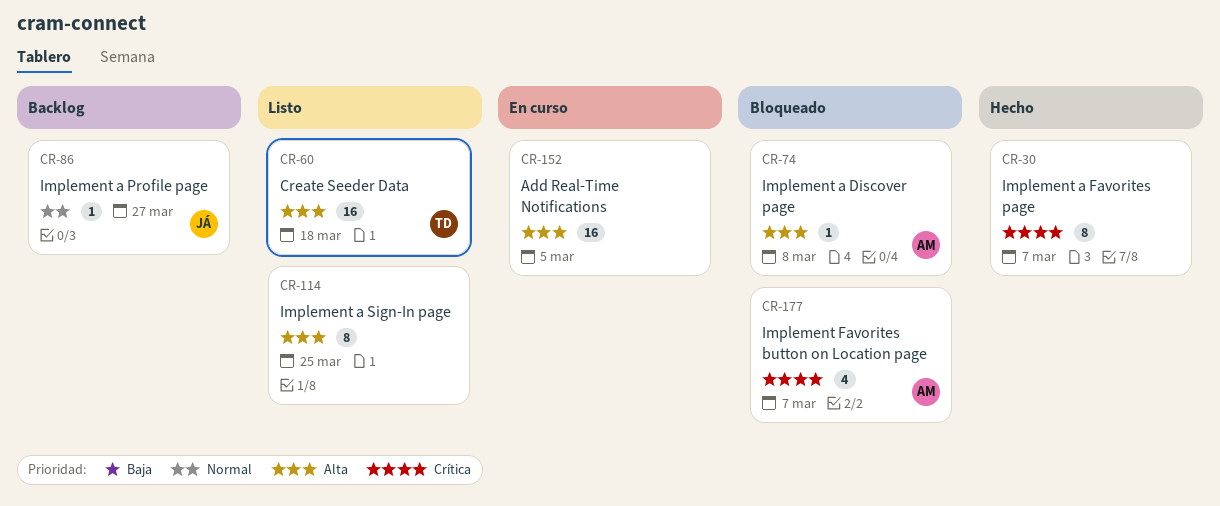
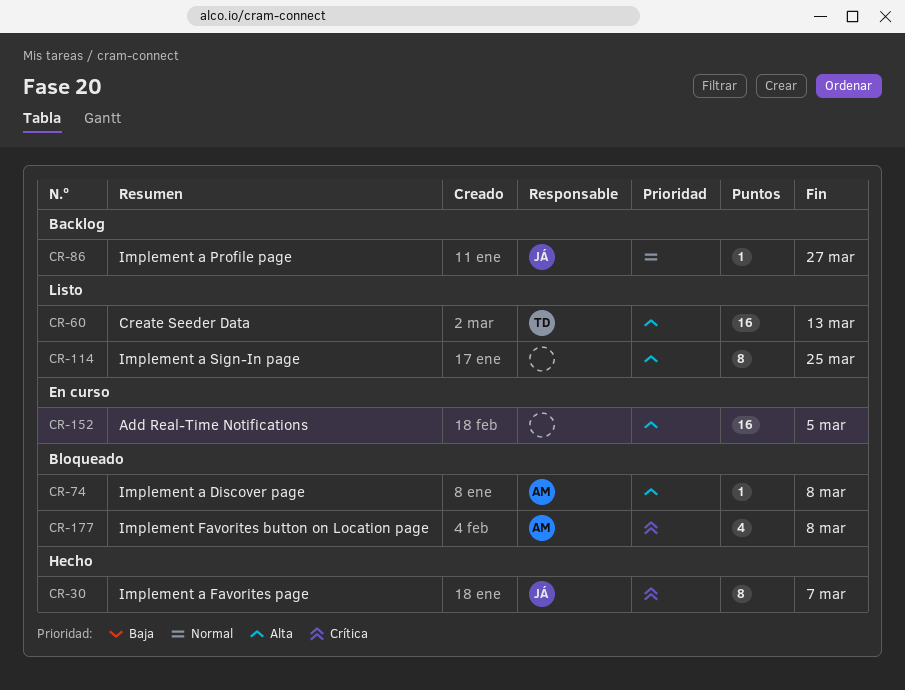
CR-30, owner: none -> JÁ
CR-60, due: Mar 18 -> Mar 13
CR-177, due: Mar 7 -> Mar 8

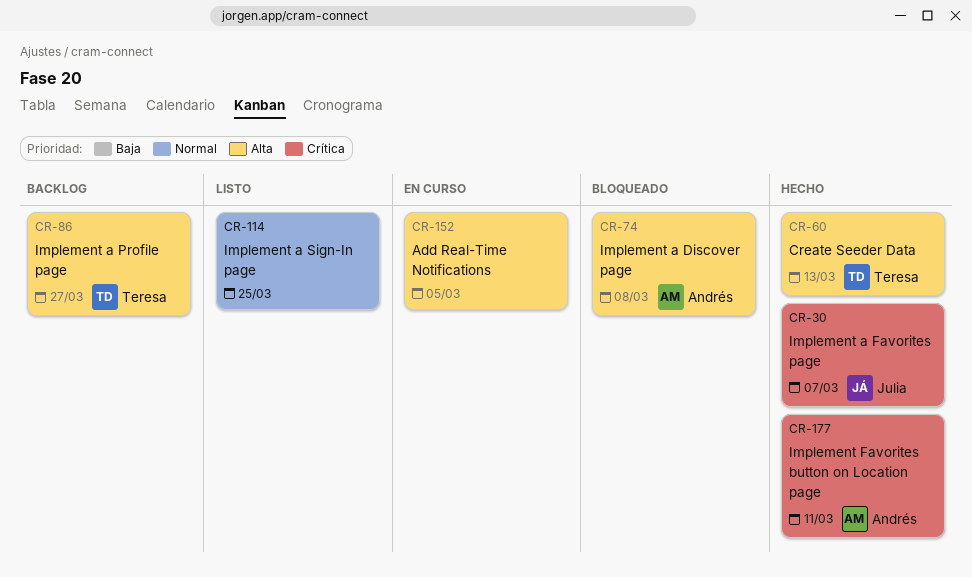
CR-60, status: Listo -> Hecho
CR-86, owner: Julia -> Teresa
CR-86, priority: Normal -> Alta
CR-114, priority: Alta -> Normal
CR-177, status: Bloqueado -> Hecho
CR-177, due: Mar 8 -> Mar 11

